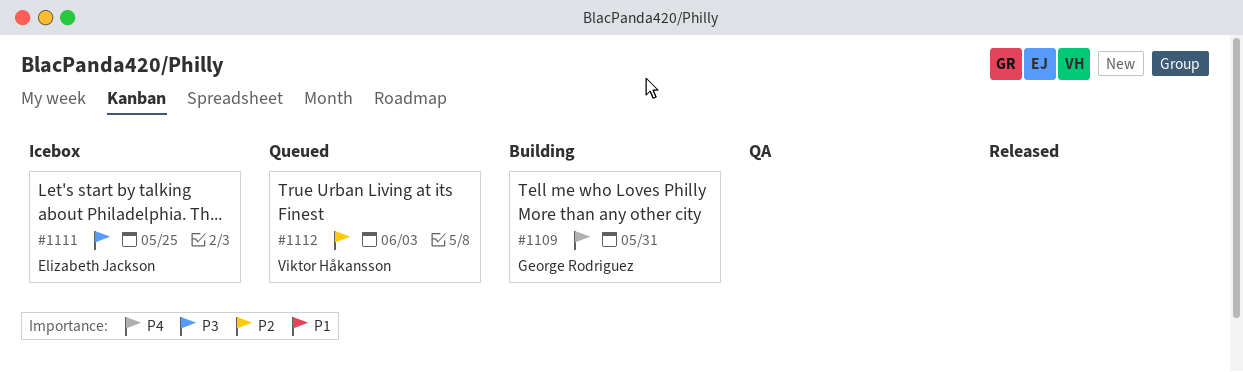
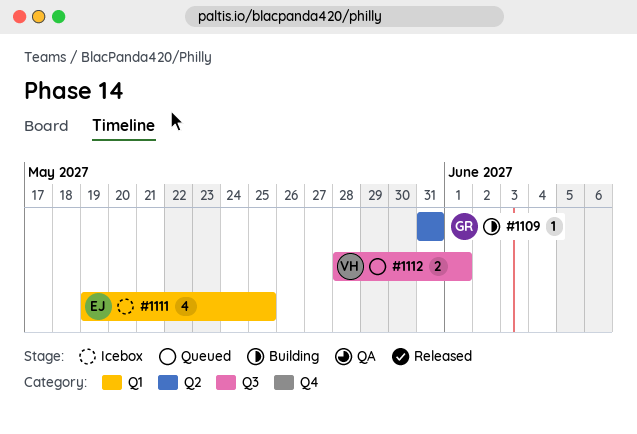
#1112, due: Jun 3 -> Jun 1

